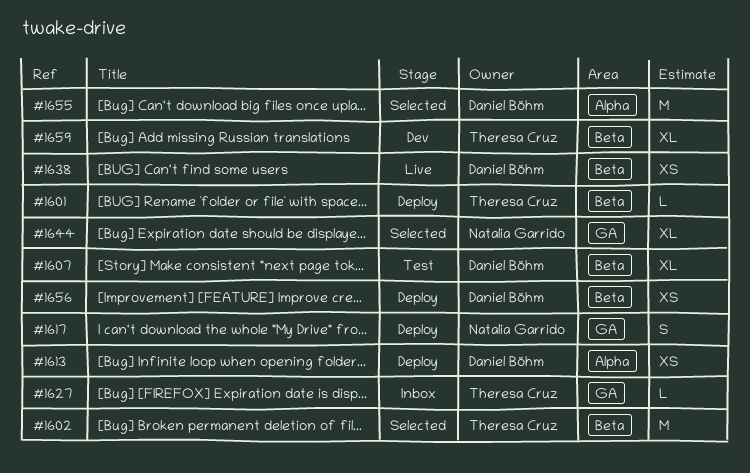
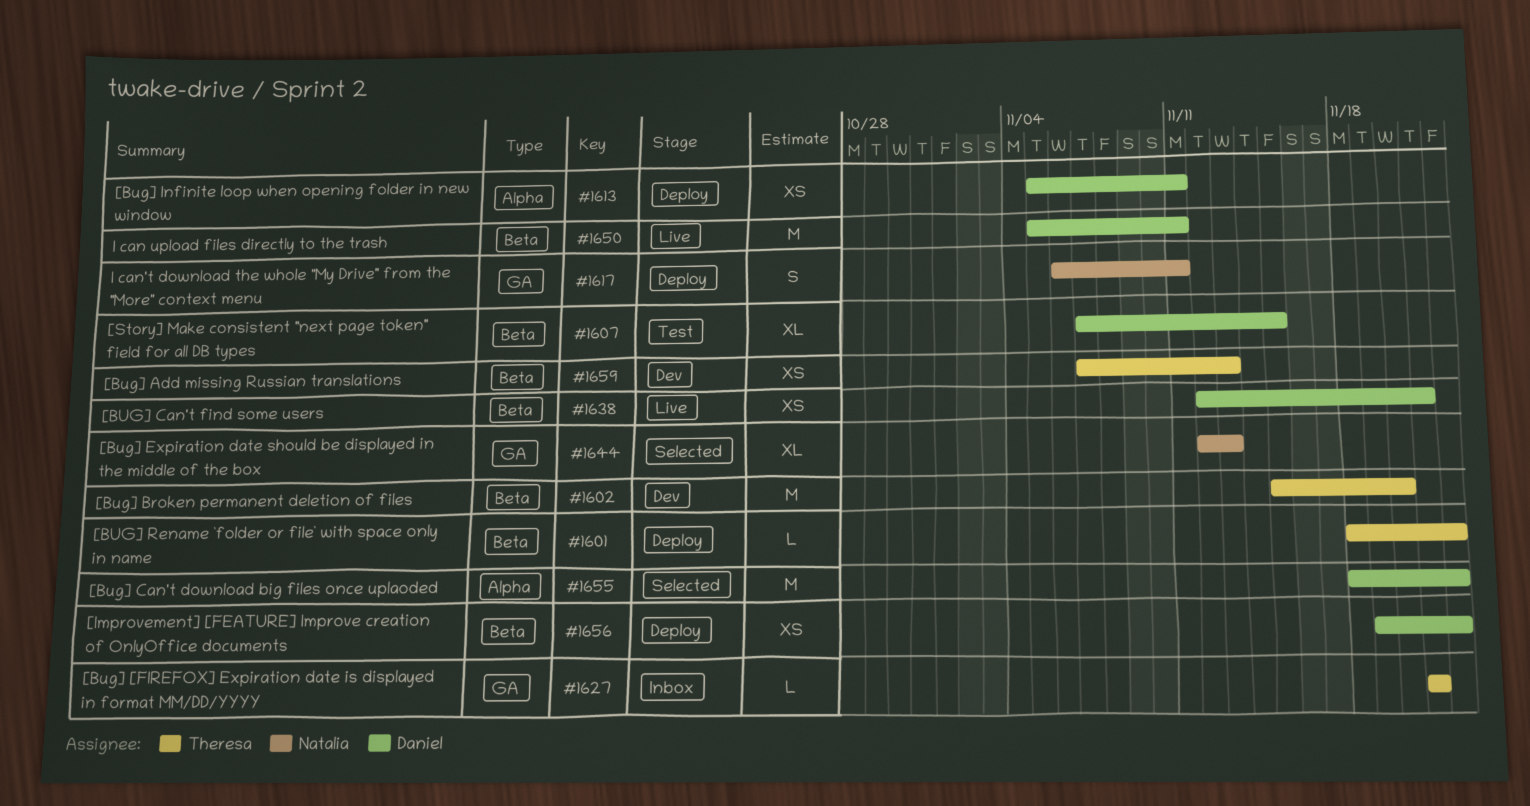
#1602, status: Selected -> Dev
#1650: none -> present
#1659, estimate: XL -> XS

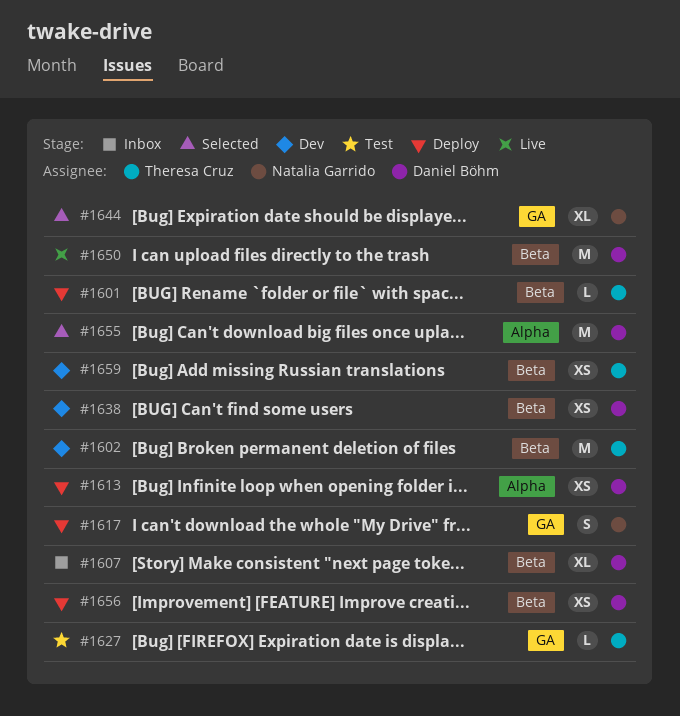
#1607, status: Test -> Inbox
#1627, status: Inbox -> Test
#1638, status: Live -> Dev

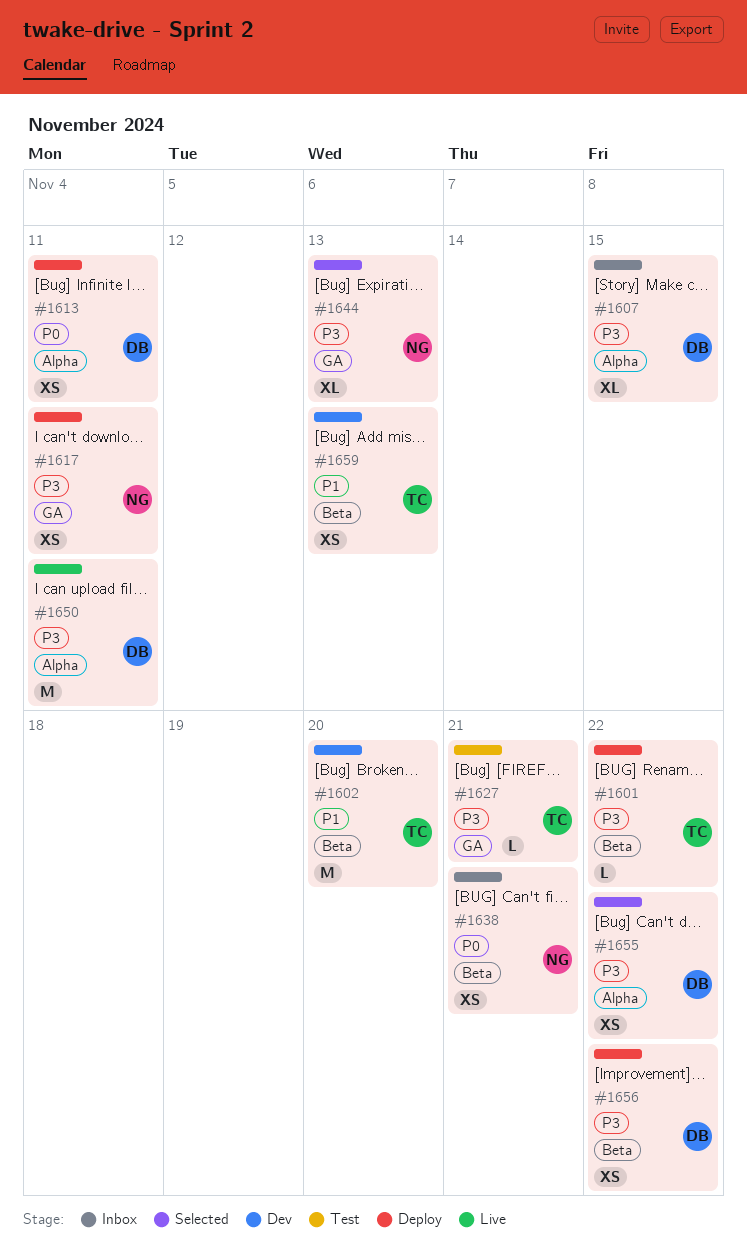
#1607, label: Beta -> Alpha
#1617, estimate: S -> XS
#1638, status: Dev -> Inbox
#1638, owner: Daniel Böhm -> Natalia Garrido
#1650, label: Beta -> Alpha
#1655, estimate: M -> XS

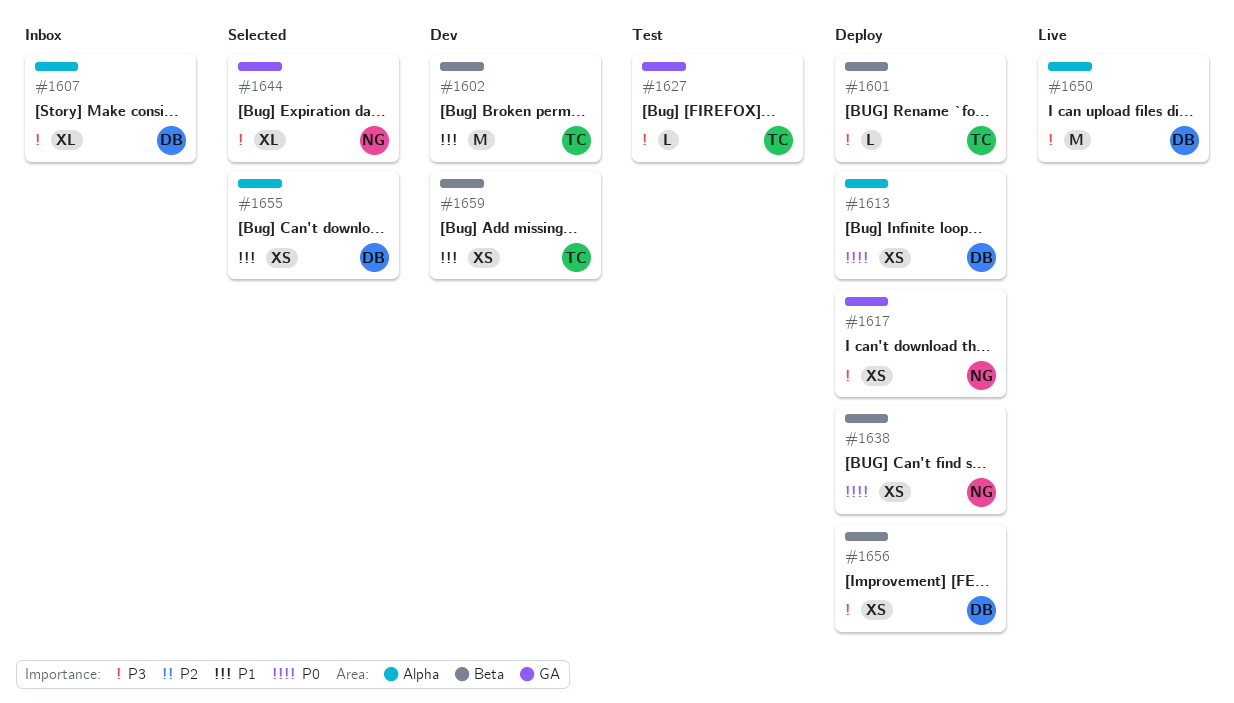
#1638, status: Inbox -> Deploy
#1655, priority: P3 -> P1

